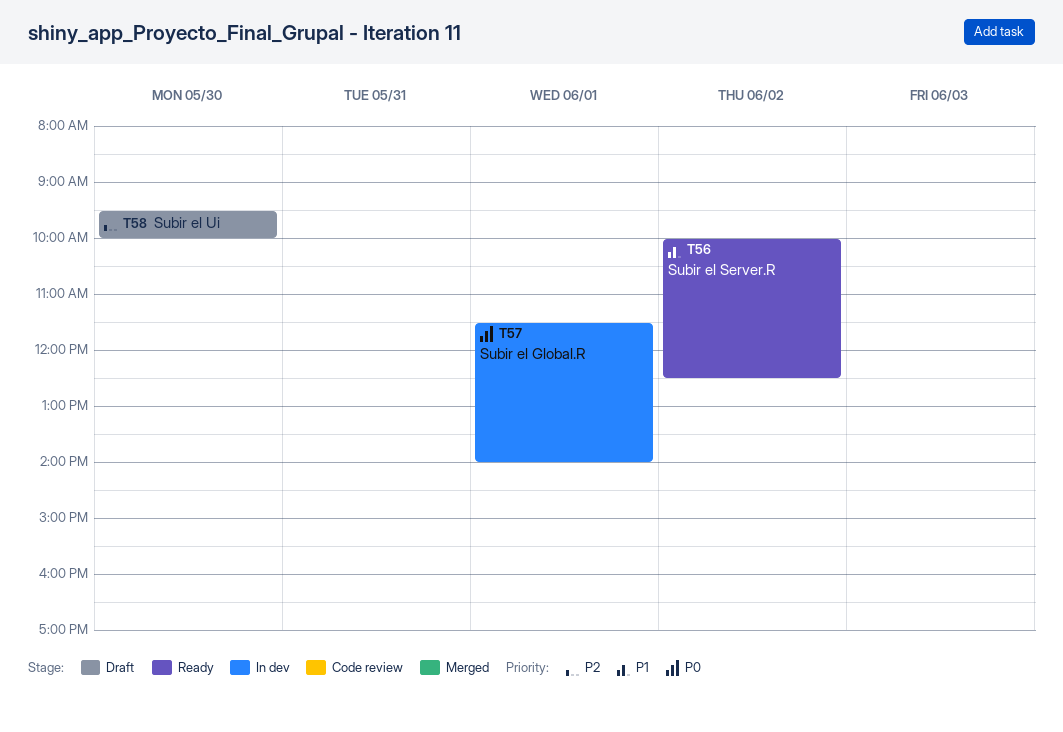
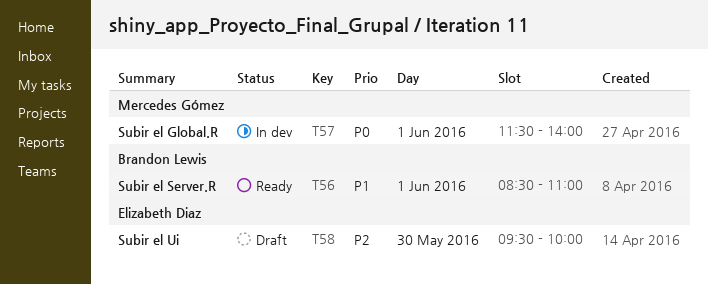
T56, day: Jun 2 -> Jun 1
T56, begins: 10:00 -> 08:30
T56, ends: 12:30 -> 11:00

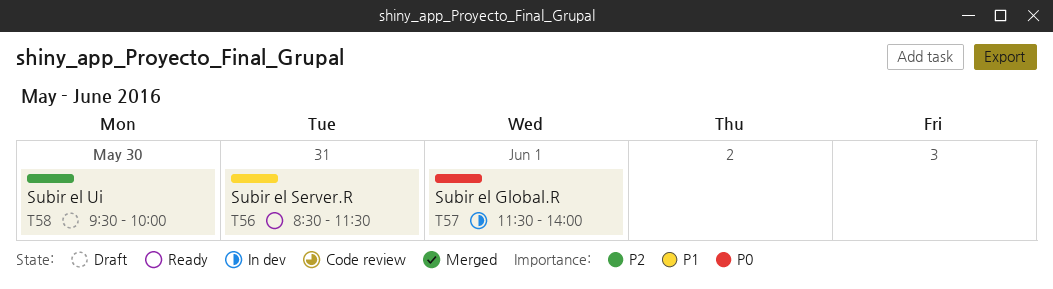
T56, day: Jun 1 -> May 31
T56, ends: 11:00 -> 11:30

